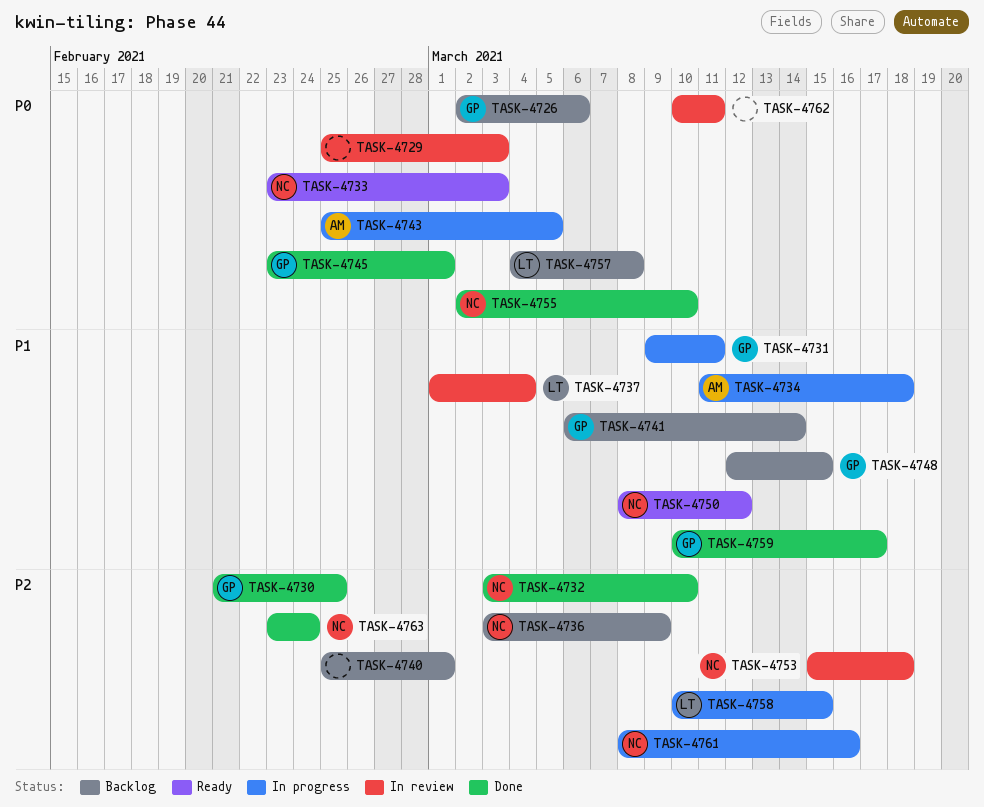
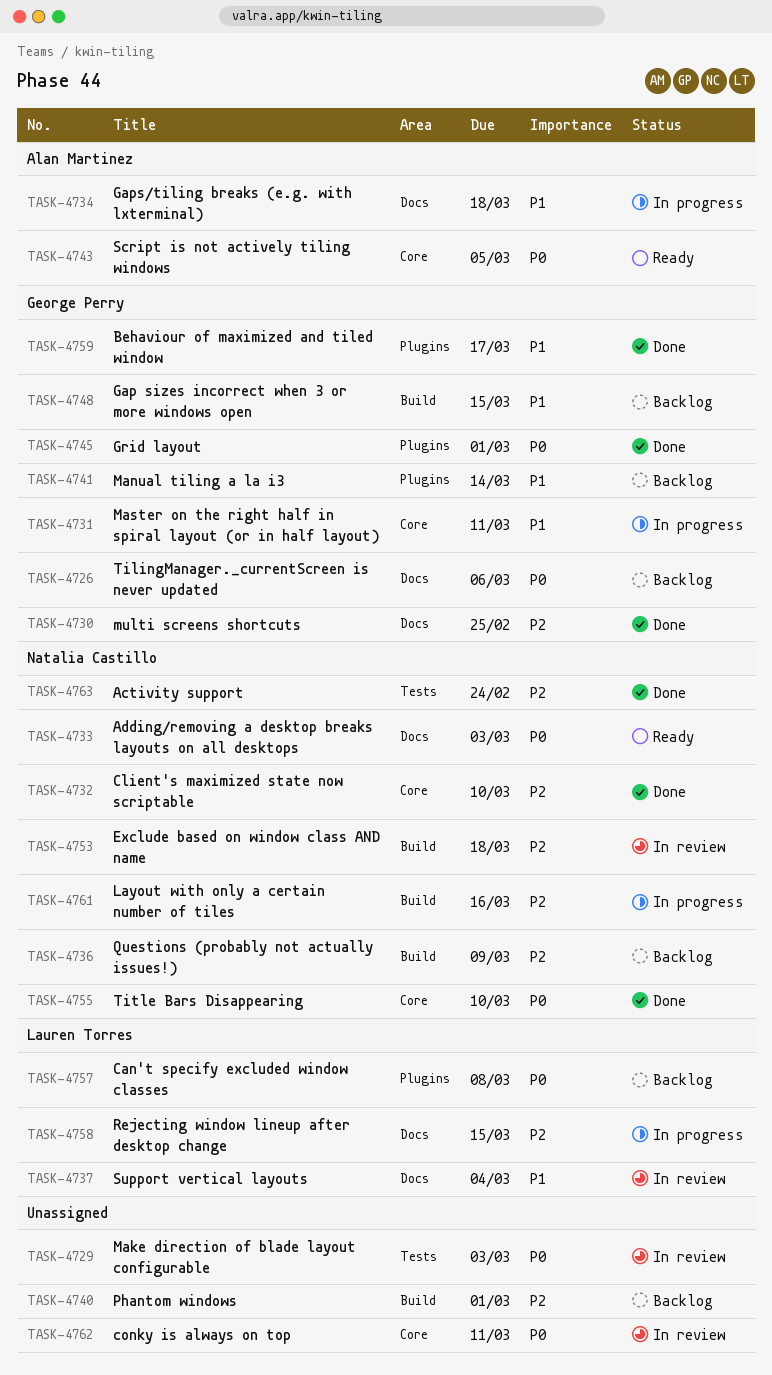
TASK-4743, status: In progress -> Ready
TASK-4750: present -> none

